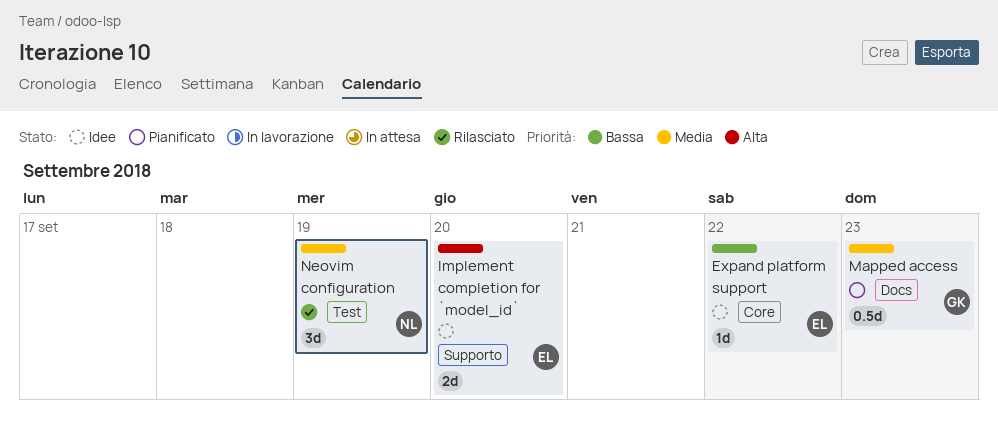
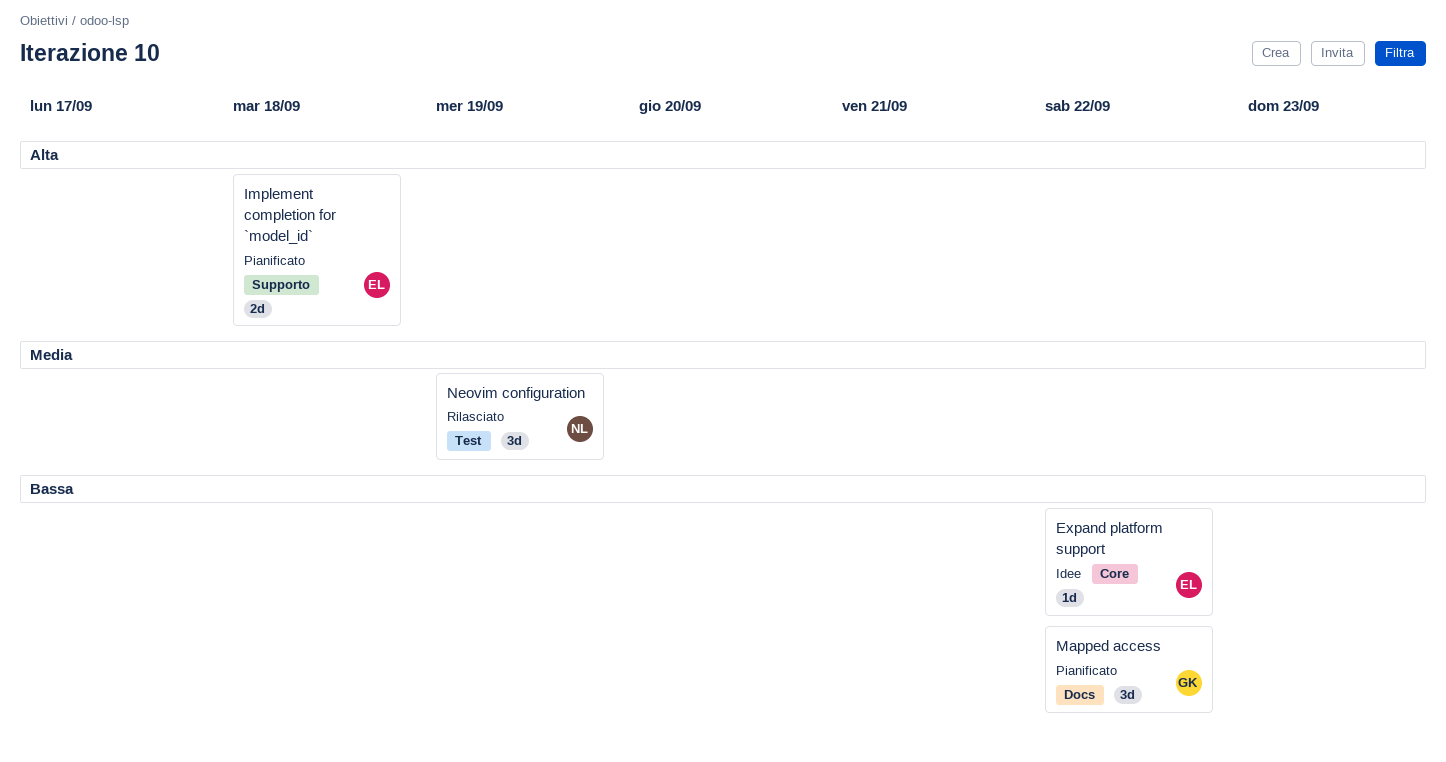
Implement completion for `model_id`, status: Idee -> Pianificato
Implement completion for `model_id`, day: Sep 20 -> Sep 18
Mapped access, priority: Media -> Bassa
Mapped access, estimate: 0.5d -> 3d
Mapped access, day: Sep 23 -> Sep 22

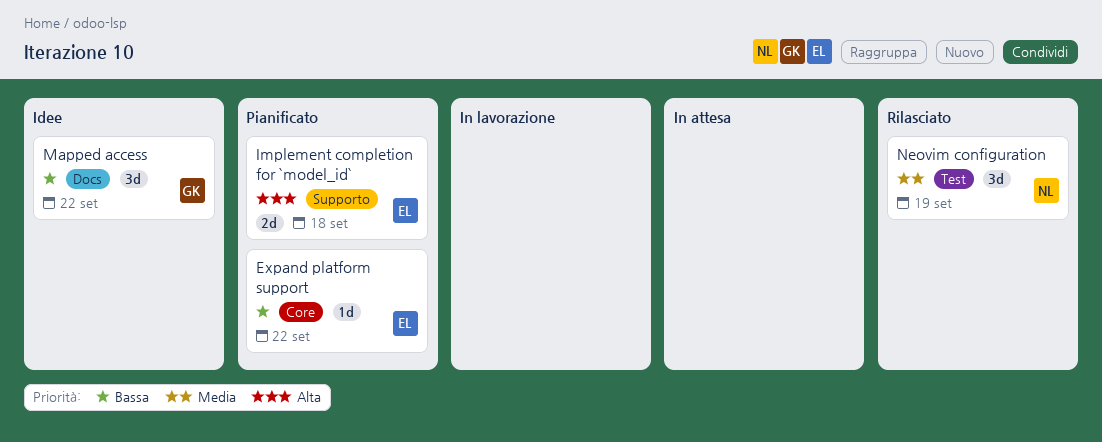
Expand platform support, status: Idee -> Pianificato
Mapped access, status: Pianificato -> Idee

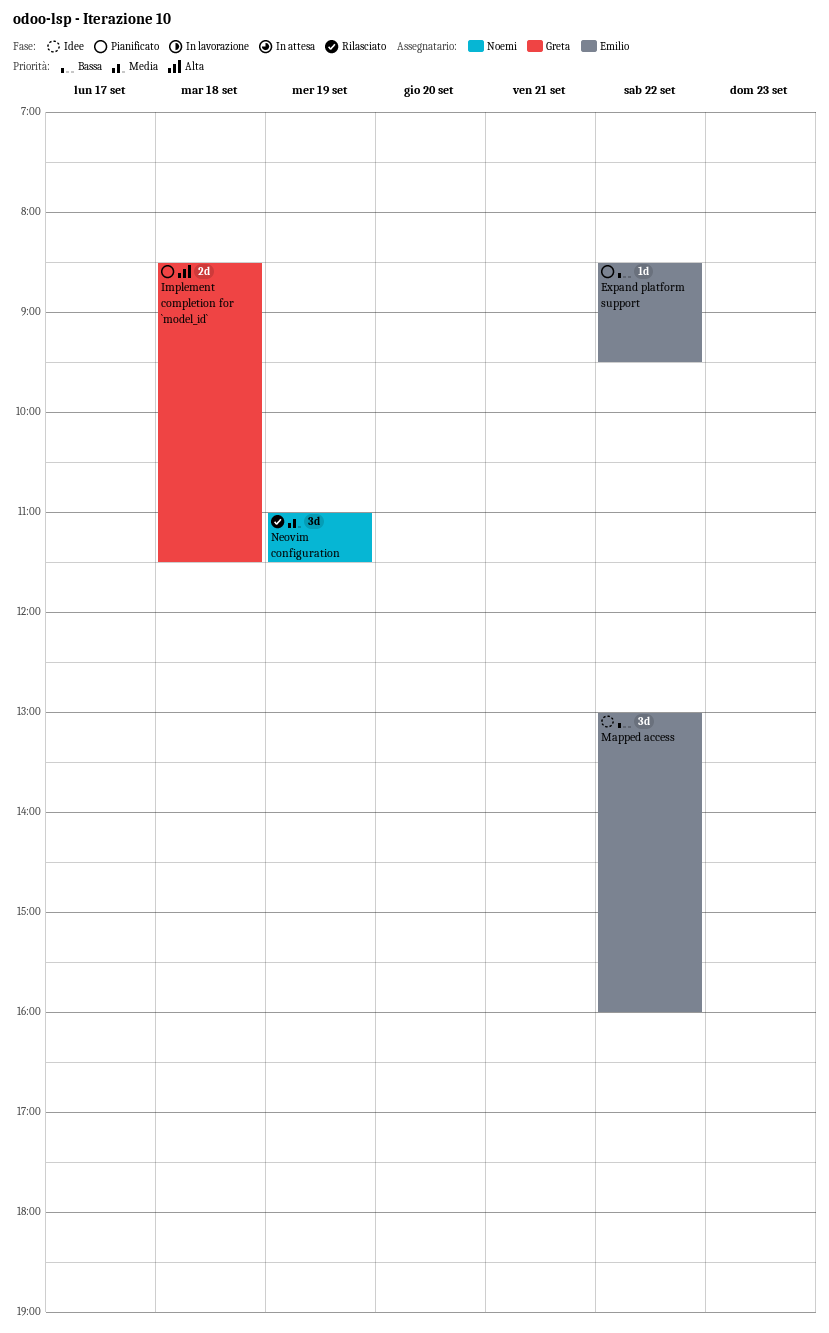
Implement completion for `model_id`, owner: Emilio -> Greta
Mapped access, owner: Greta -> Emilio

